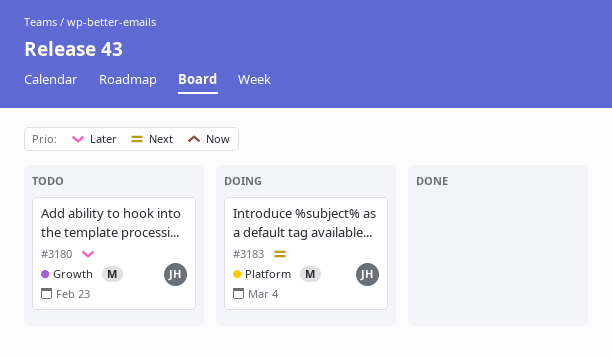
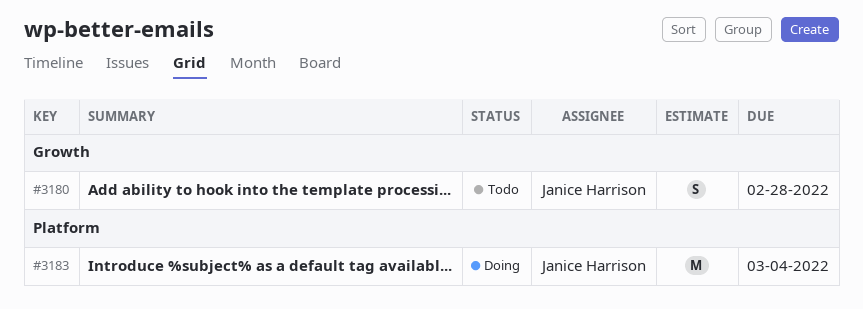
#3180, estimate: M -> S
#3180, due: Feb 23 -> Feb 28

